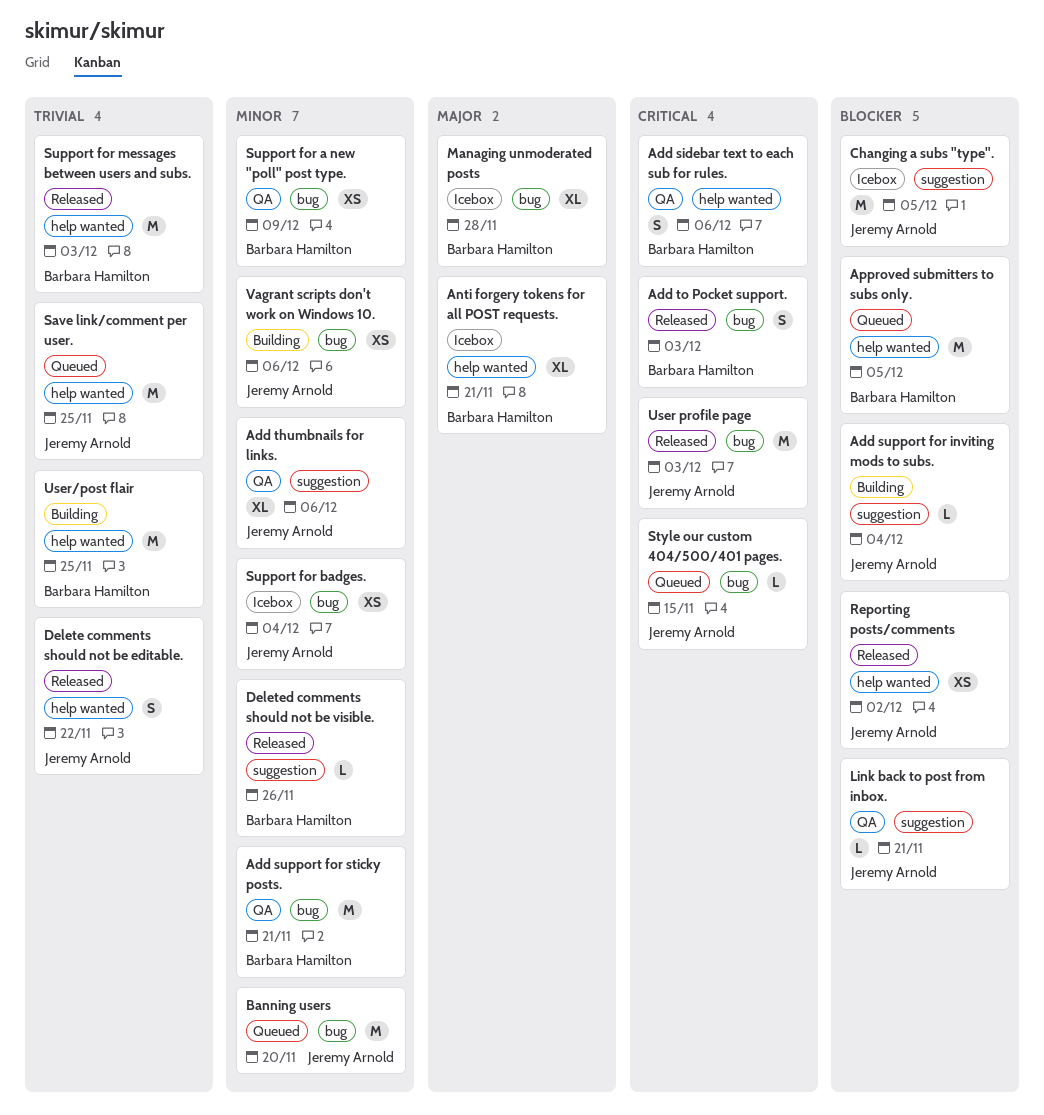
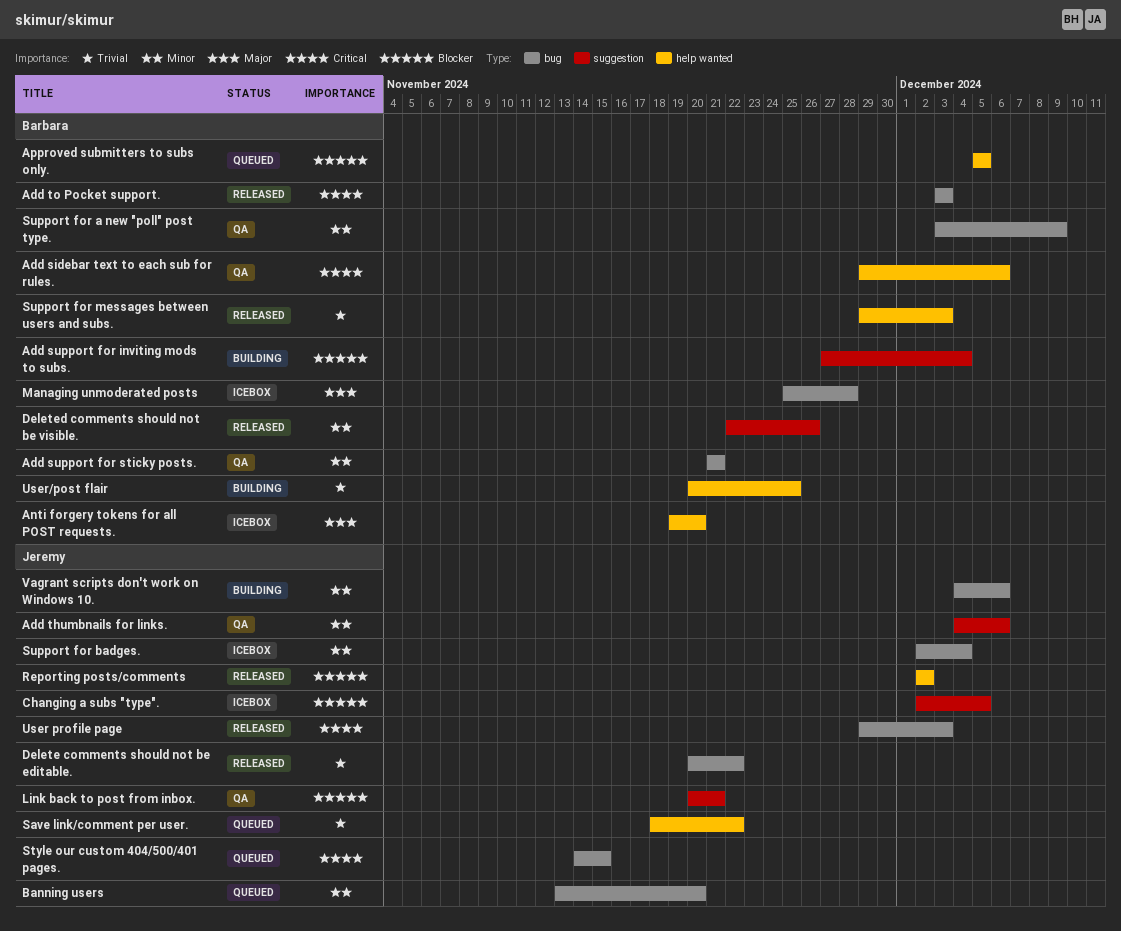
Add support for inviting mods to subs., owner: Jeremy Arnold -> Barbara Hamilton
Anti forgery tokens for all POST requests., due: Nov 21 -> Nov 20
Delete comments should not be editable., label: help wanted -> bug
Save link/comment per user., due: Nov 25 -> Nov 22

